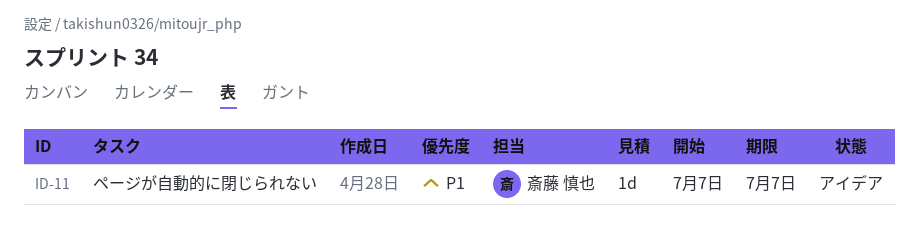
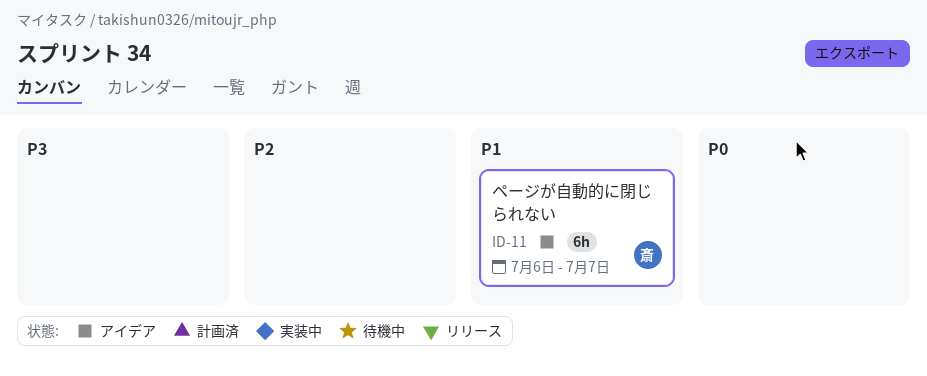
ID-11, estimate: 1d -> 6h
ID-11, start: Jul 7 -> Jul 6

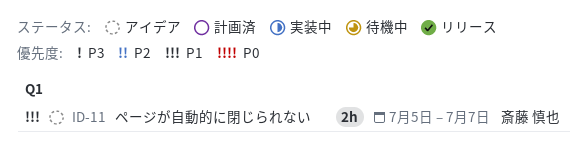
ID-11, estimate: 6h -> 2h
ID-11, start: Jul 6 -> Jul 5

